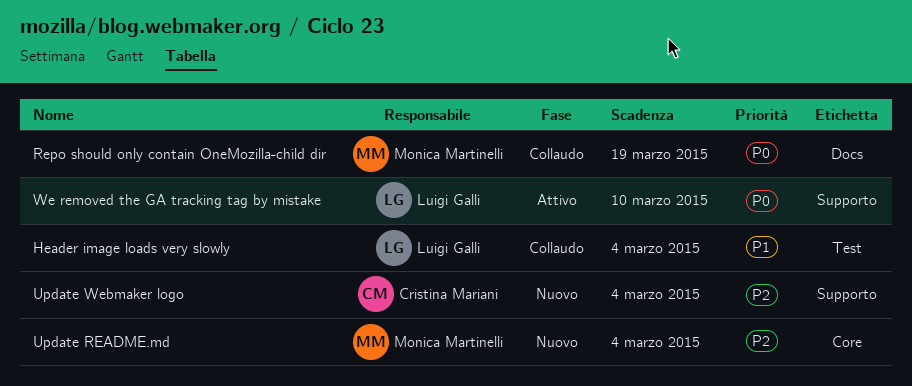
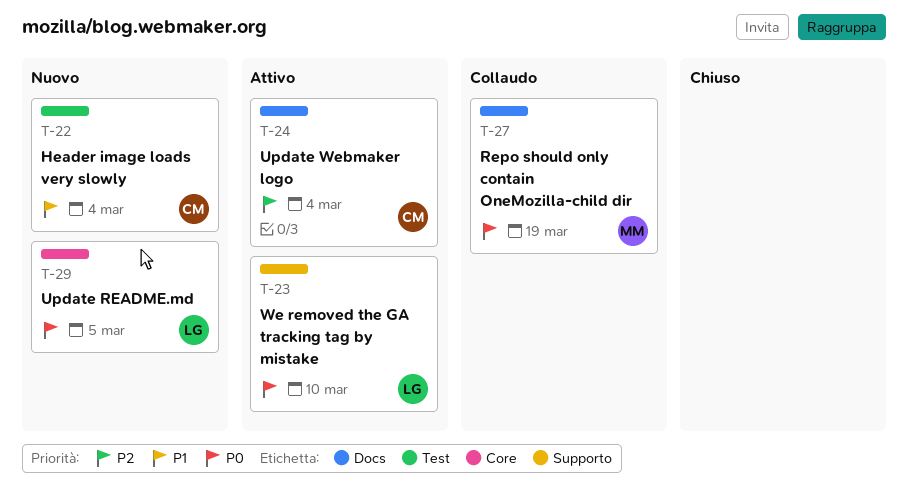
Header image loads very slowly, status: Collaudo -> Nuovo
Header image loads very slowly, owner: Luigi Galli -> Cristina Mariani
Update README.md, owner: Monica Martinelli -> Luigi Galli
Update README.md, priority: P2 -> P0
Update README.md, due: Mar 4 -> Mar 5
Update Webmaker logo, status: Nuovo -> Attivo
Update Webmaker logo, label: Supporto -> Docs

